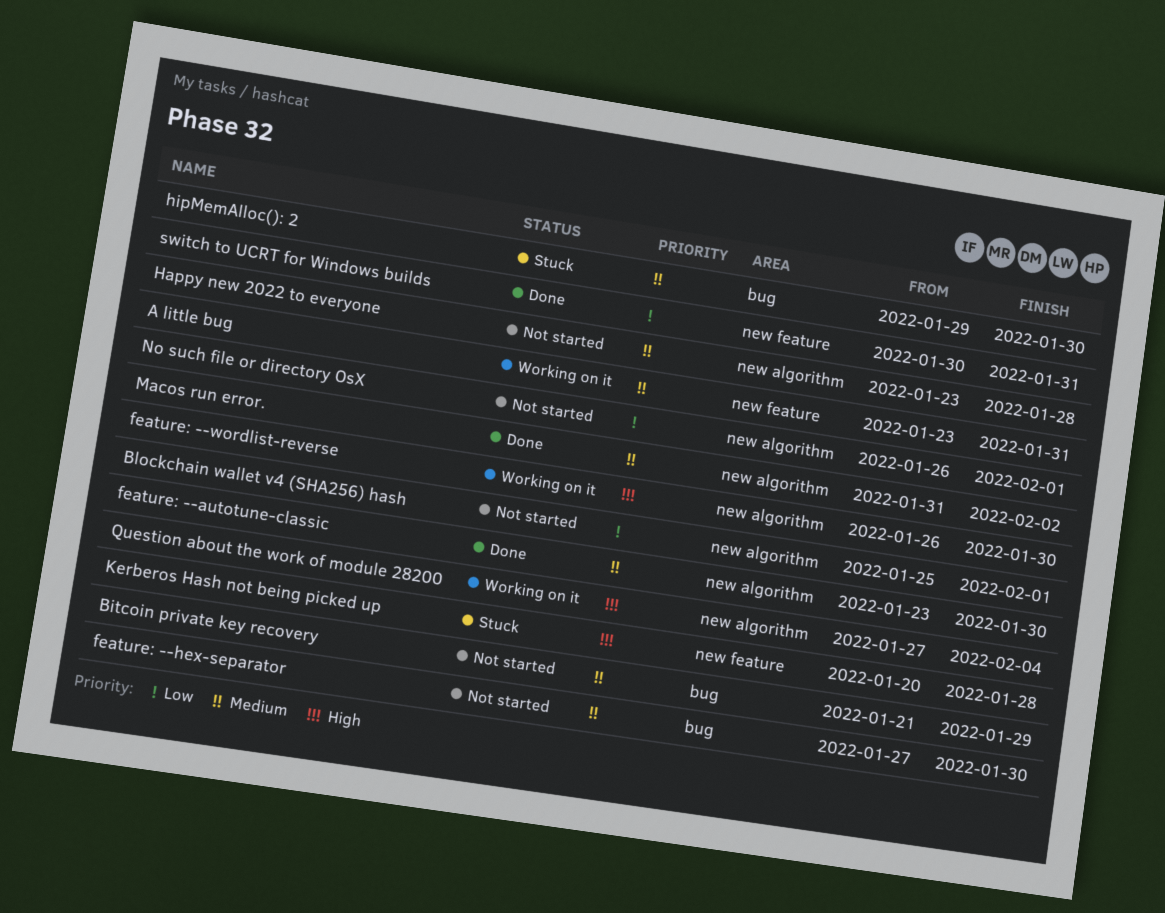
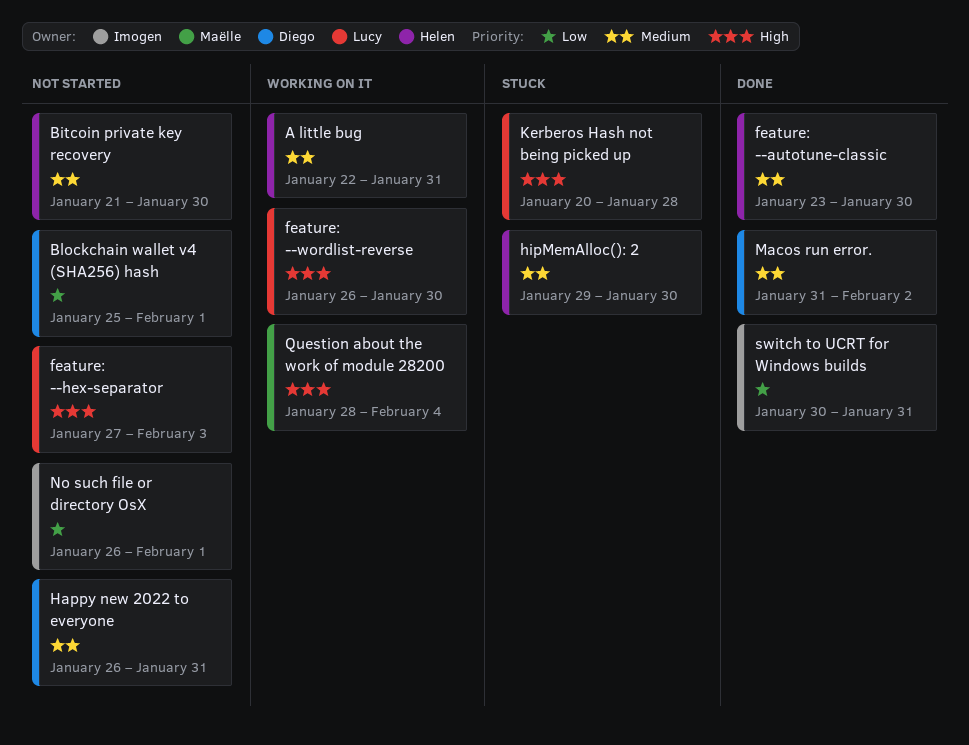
A little bug, start: Jan 23 -> Jan 22
Bitcoin private key recovery, due: Jan 29 -> Jan 30
feature: --hex-separator, priority: Medium -> High
feature: --hex-separator, due: Jan 30 -> Feb 3
Happy new 2022 to everyone, start: Jan 23 -> Jan 26
Happy new 2022 to everyone, due: Jan 28 -> Jan 31
Question about the work of module 28200, start: Jan 27 -> Jan 28

